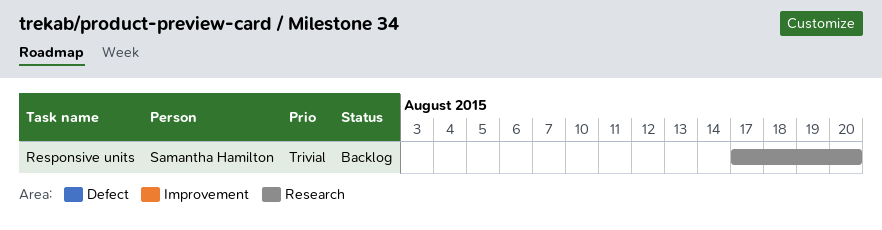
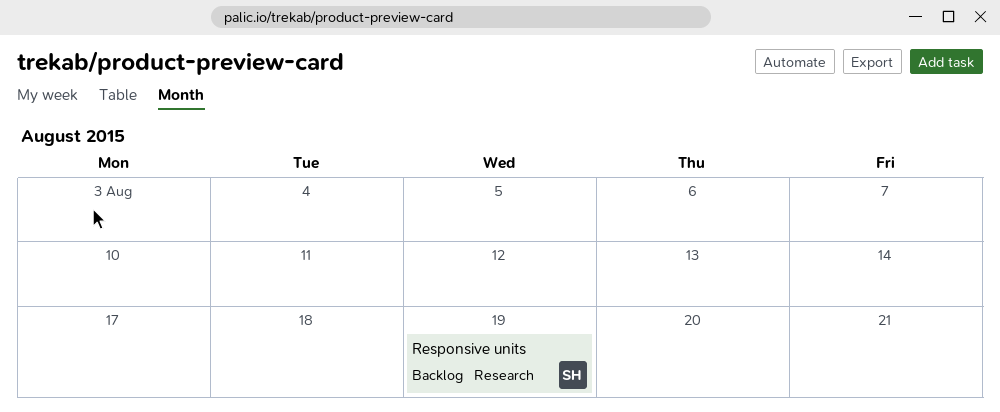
Responsive units, due: Aug 20 -> Aug 19

